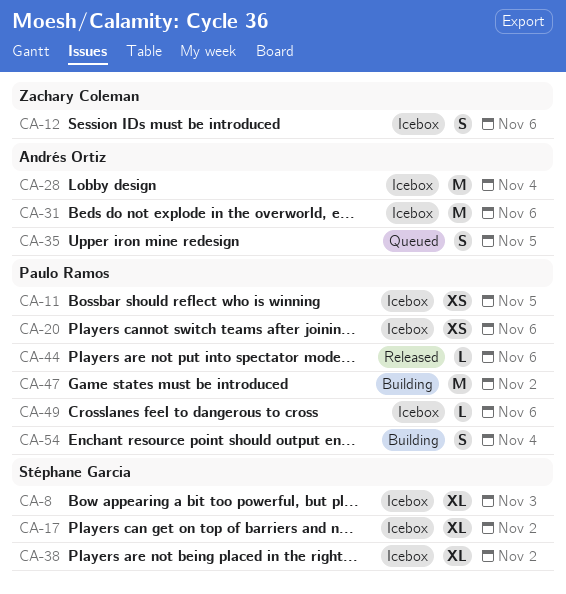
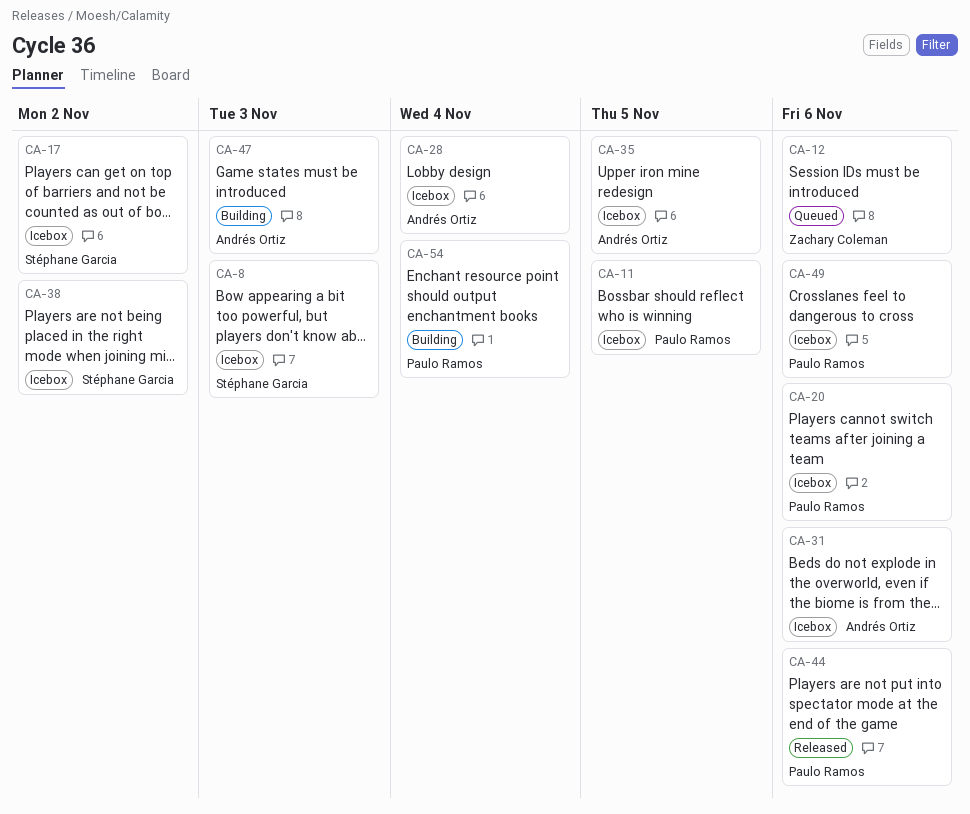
CA-12, status: Icebox -> Queued
CA-35, status: Queued -> Icebox
CA-47, owner: Paulo Ramos -> Andrés Ortiz
CA-47, due: Nov 2 -> Nov 3

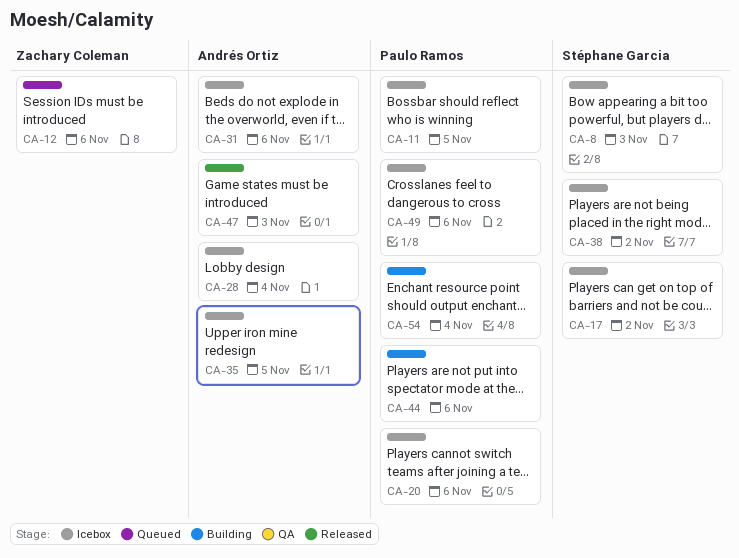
CA-44, status: Released -> Building
CA-47, status: Building -> Released

